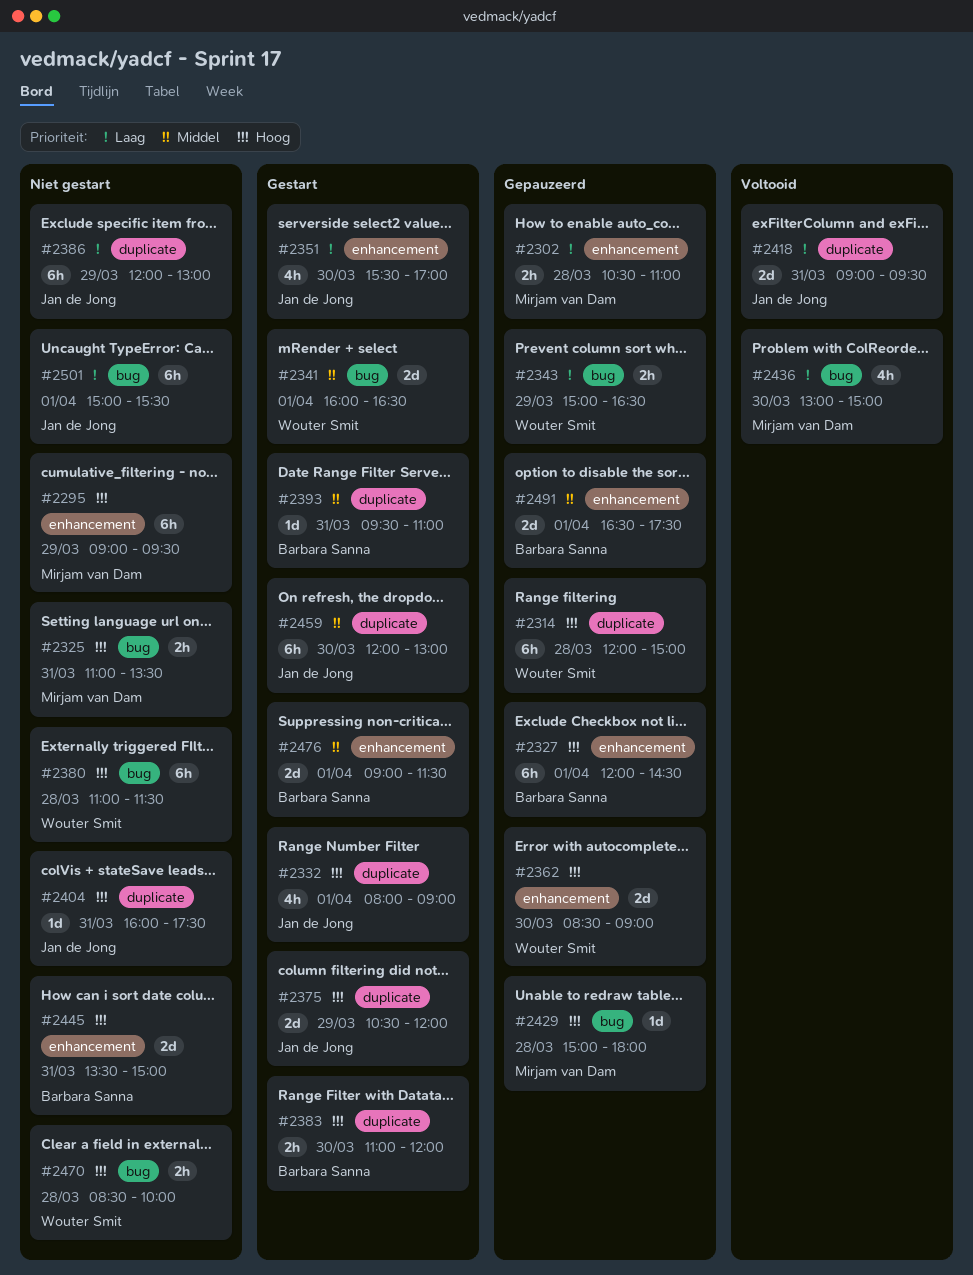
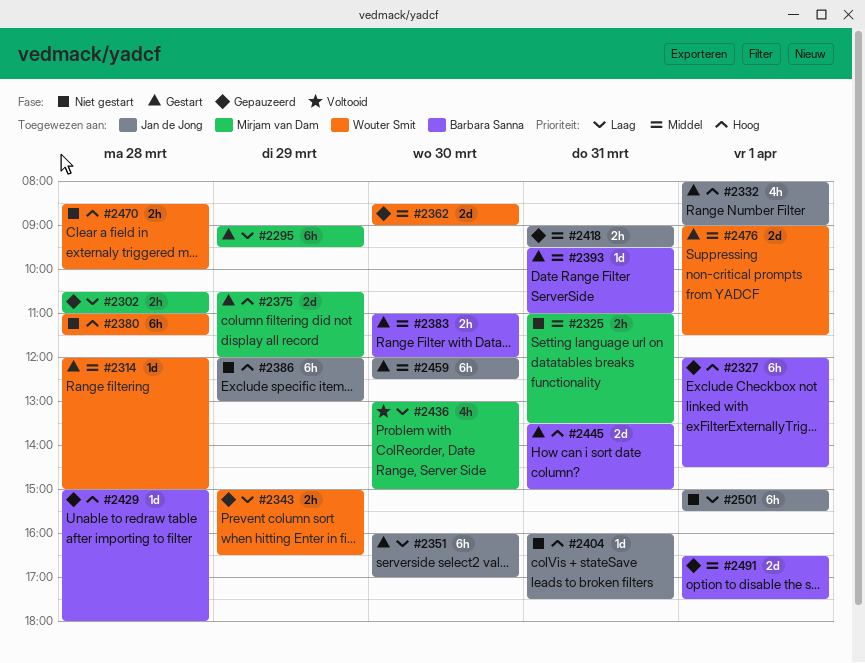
#2295, status: Niet gestart -> Gestart
#2295, priority: Hoog -> Laag
#2314, status: Gepauzeerd -> Gestart
#2314, priority: Hoog -> Middel
#2314, estimate: 6h -> 1d
#2325, priority: Hoog -> Middel
#2341: present -> none
#2351, estimate: 4h -> 6h
#2351, begins: 15:30 -> 16:00
#2362, priority: Hoog -> Middel
#2375, owner: Jan de Jong -> Mirjam van Dam
#2383, priority: Hoog -> Middel
#2386, priority: Laag -> Hoog
#2418, status: Voltooid -> Gepauzeerd
#2418, priority: Laag -> Middel
#2418, estimate: 2d -> 2h
#2429, owner: Mirjam van Dam -> Barbara Sanna
#2445, status: Niet gestart -> Gestart
#2459, ends: 13:00 -> 12:30
#2476, owner: Barbara Sanna -> Wouter Smit

